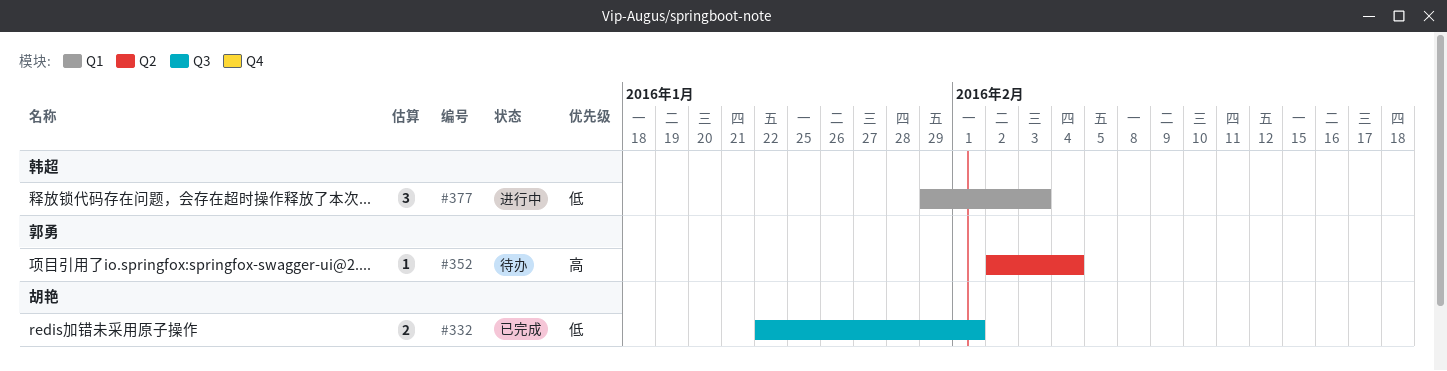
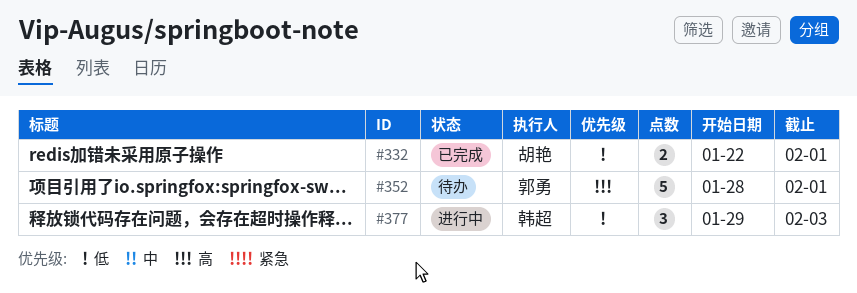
#352, estimate: 1 -> 5
#352, start: Feb 2 -> Jan 28
#352, due: Feb 4 -> Feb 1

